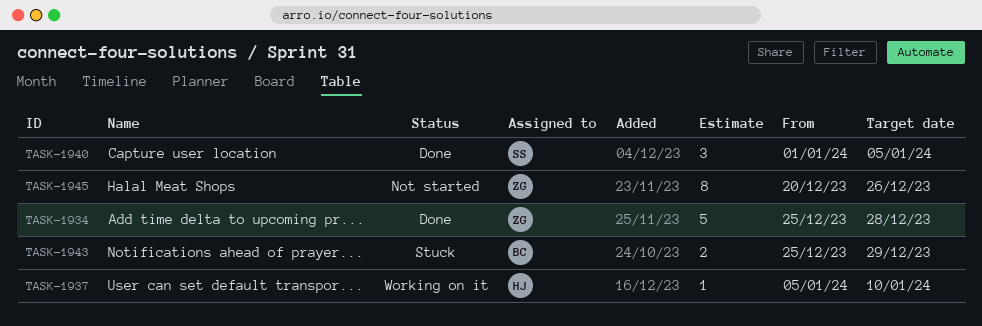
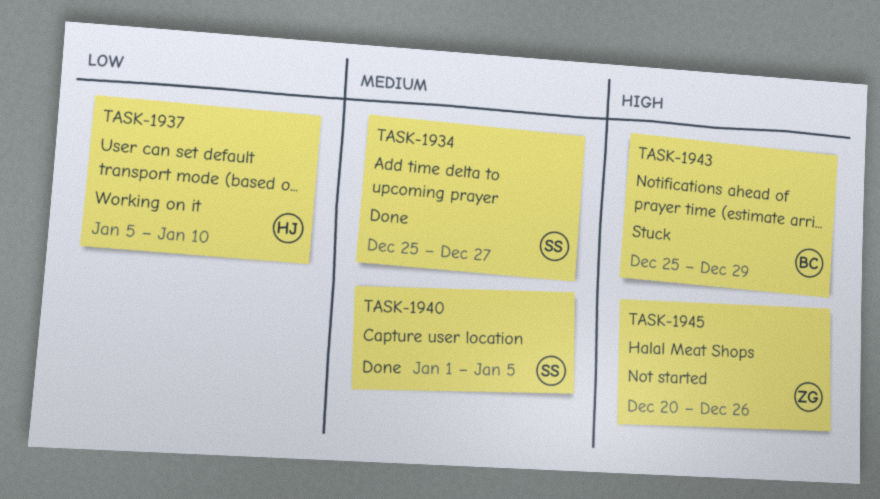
TASK-1934, owner: ZG -> SS
TASK-1934, due: Dec 28 -> Dec 27

